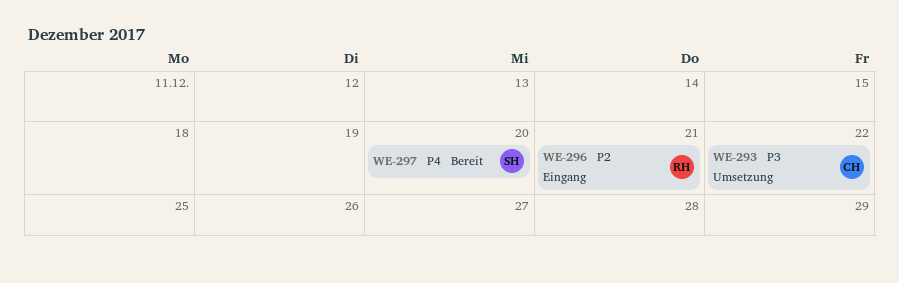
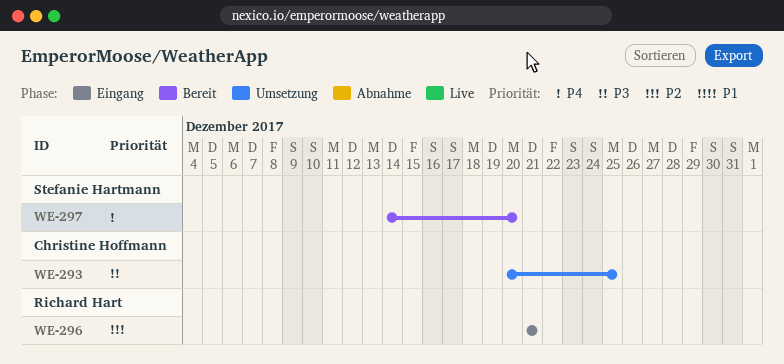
WE-293, due: Dec 22 -> Dec 25

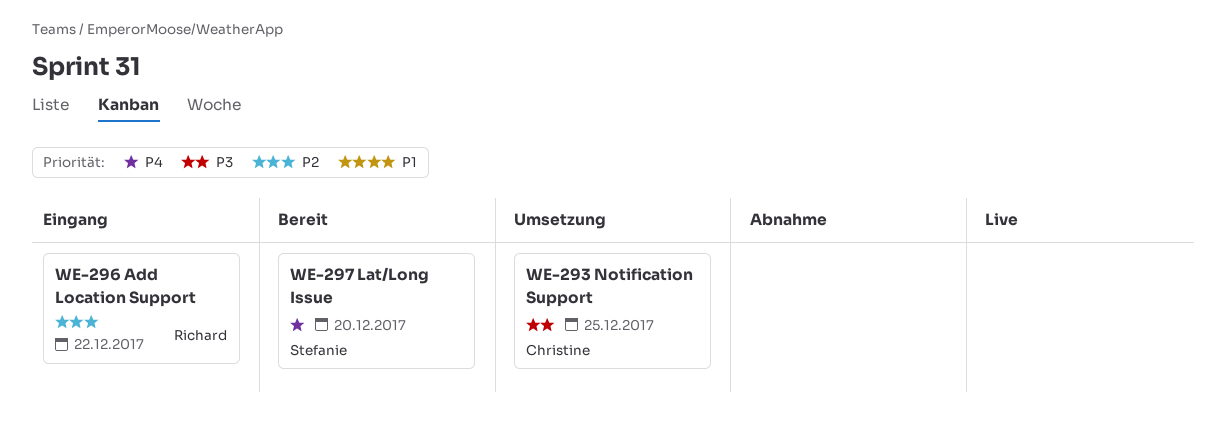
WE-296, due: Dec 21 -> Dec 22

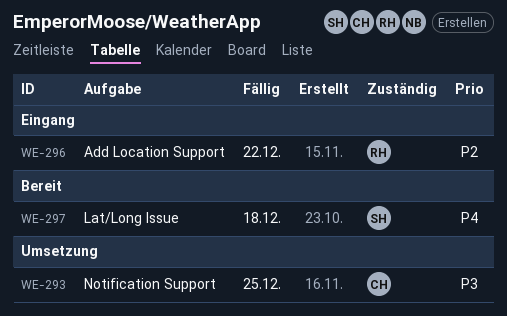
WE-297, due: Dec 20 -> Dec 18

